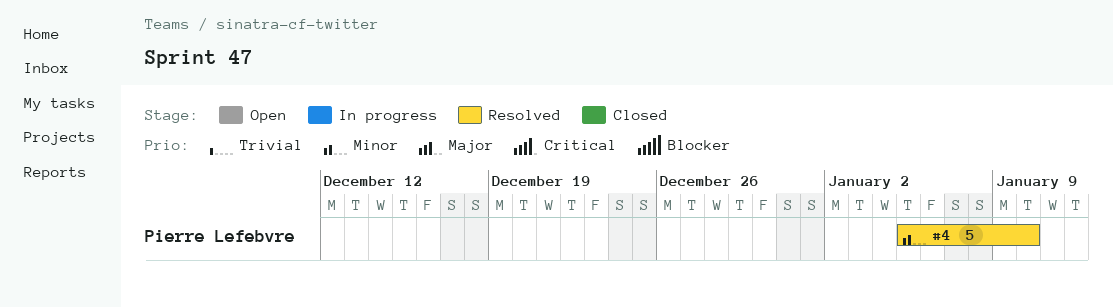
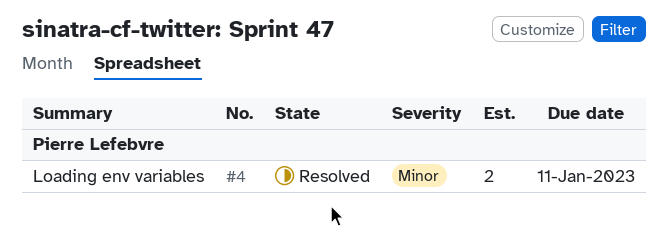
#4, estimate: 5 -> 2
#4, due: Jan 10 -> Jan 11

